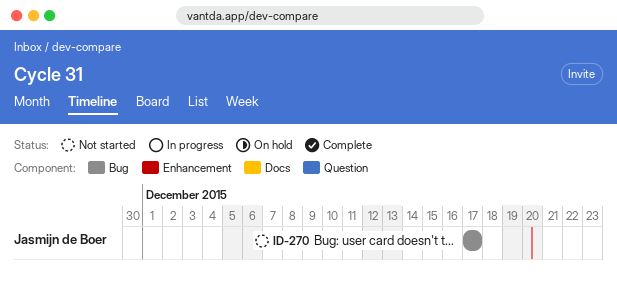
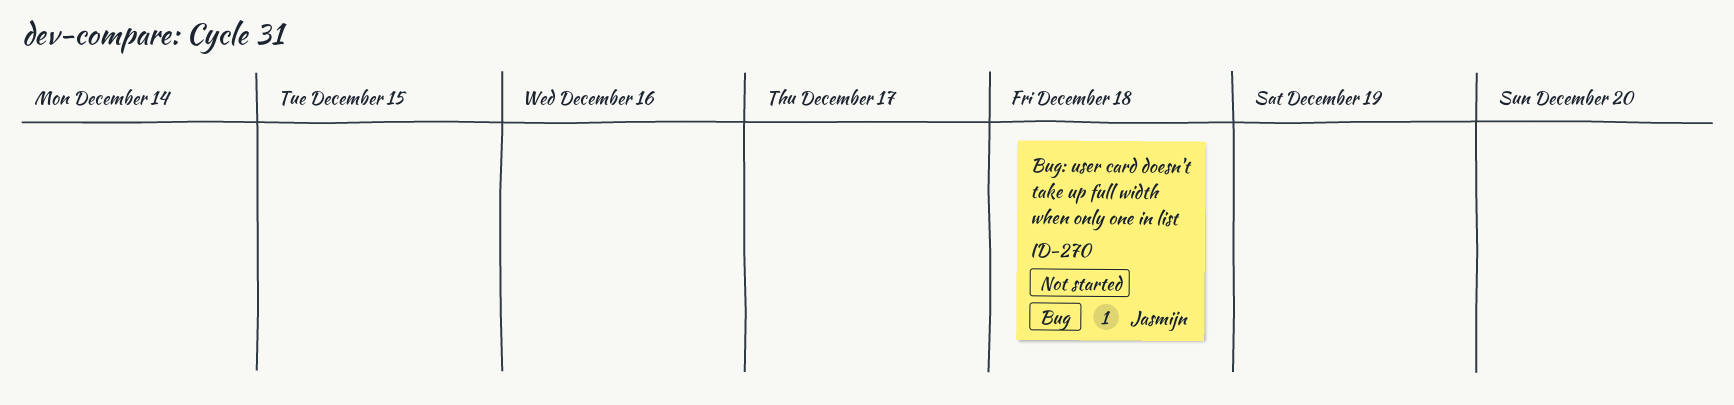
ID-270, due: Dec 17 -> Dec 18

